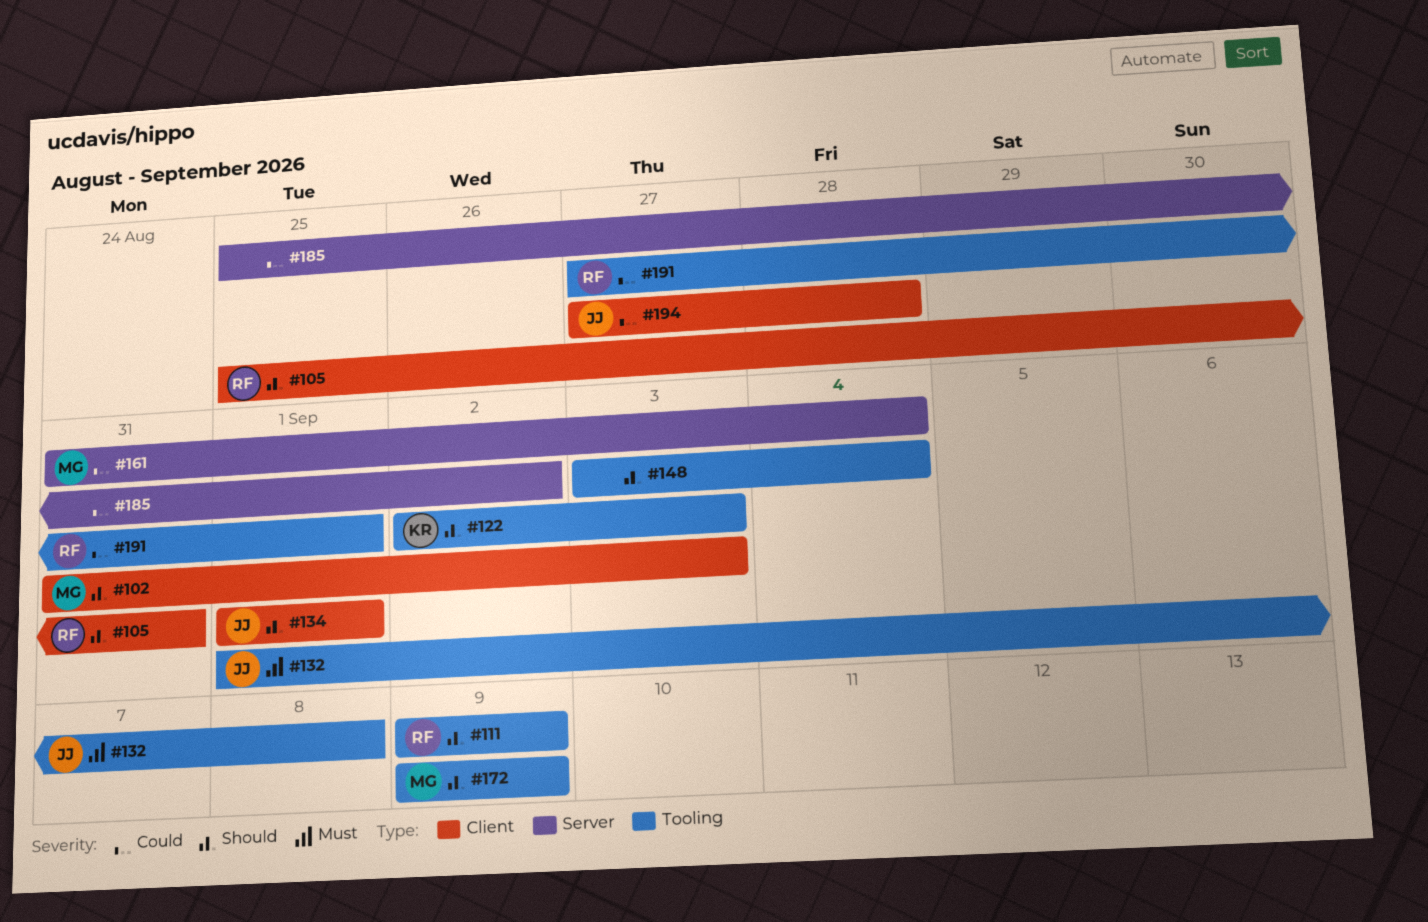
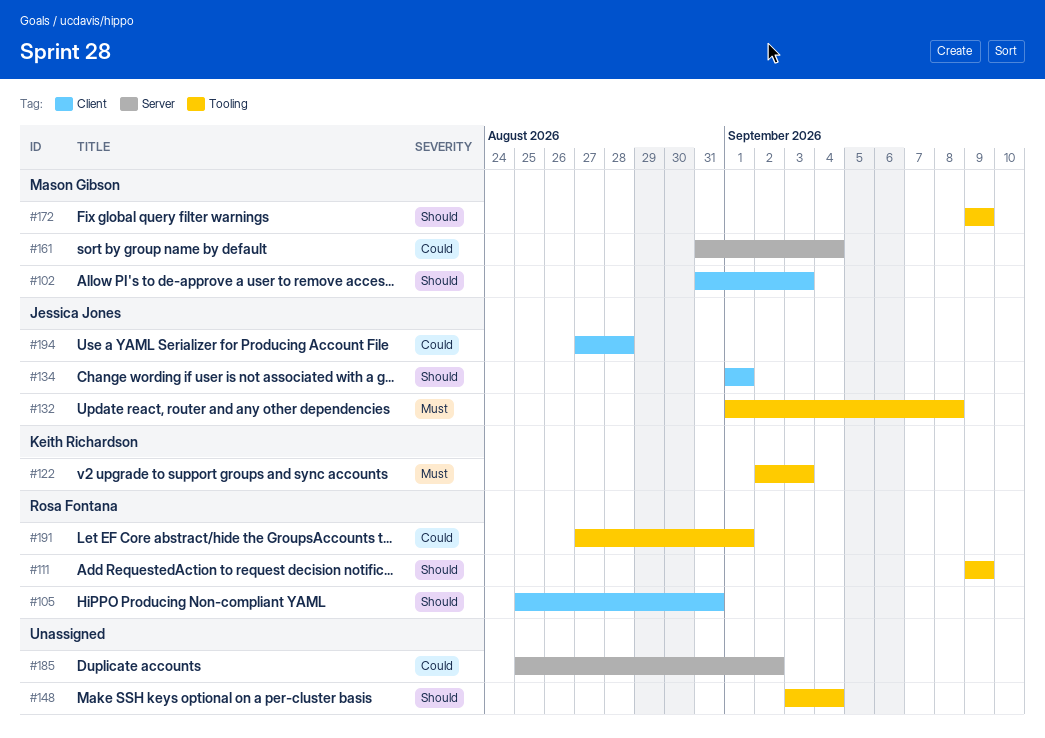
#122, priority: Should -> Must

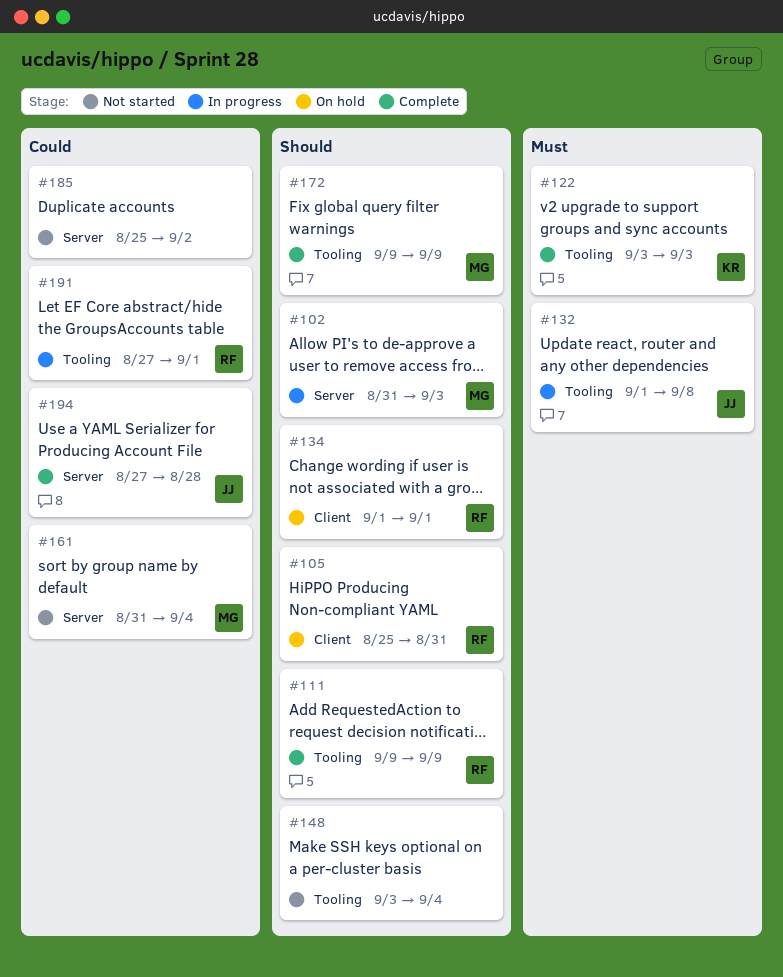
#102, label: Client -> Server
#122, start: Sep 2 -> Sep 3
#134, owner: Jessica Jones -> Rosa Fontana
#194, label: Client -> Server

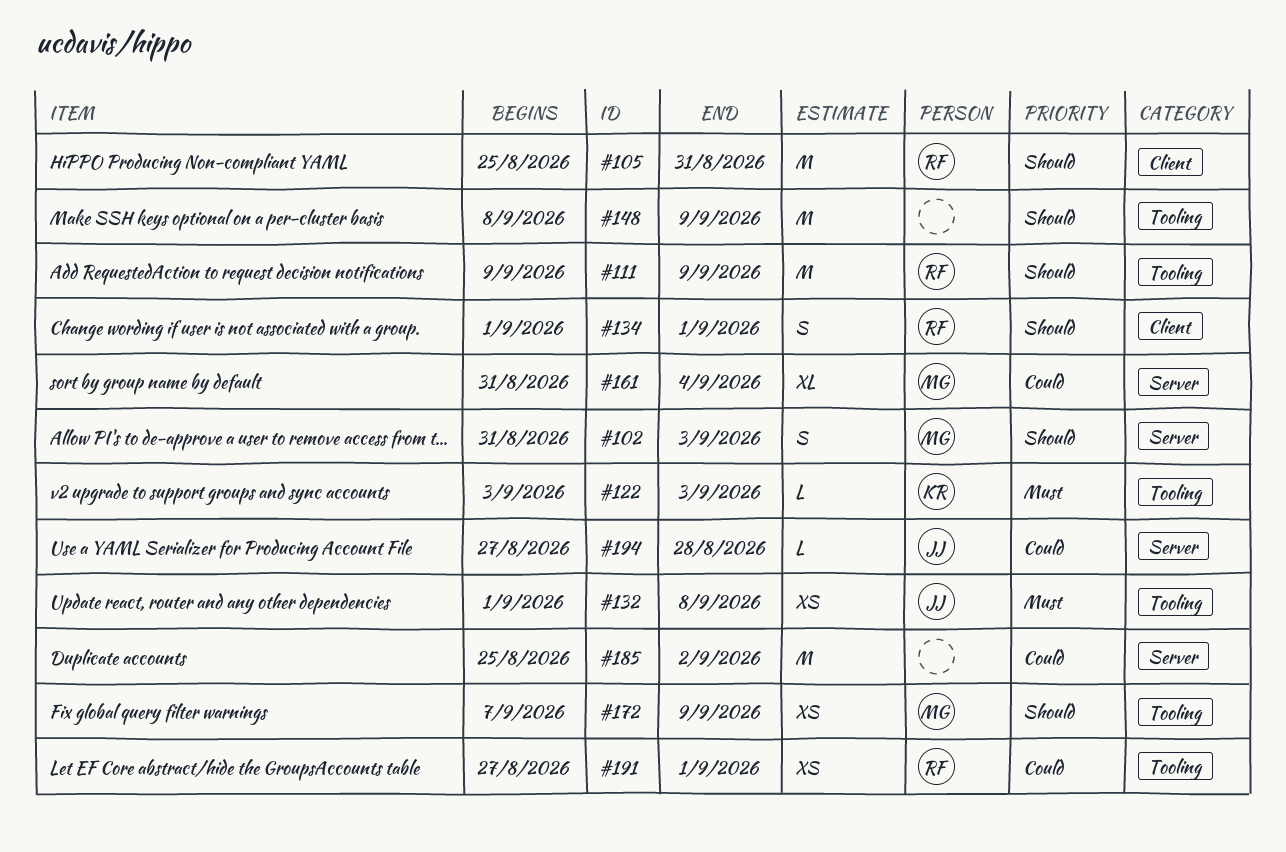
#148, start: Sep 3 -> Sep 8
#148, due: Sep 4 -> Sep 9
#172, start: Sep 9 -> Sep 7

